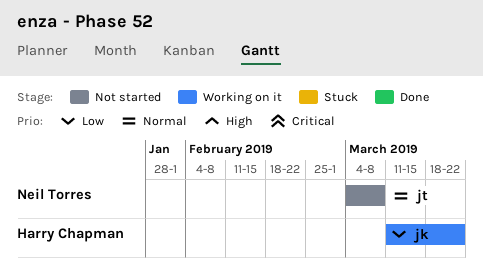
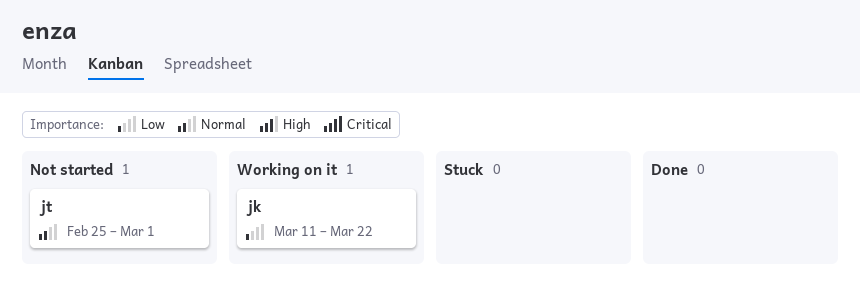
jt, start: Mar 4 -> Feb 25
jt, due: Mar 8 -> Mar 1

